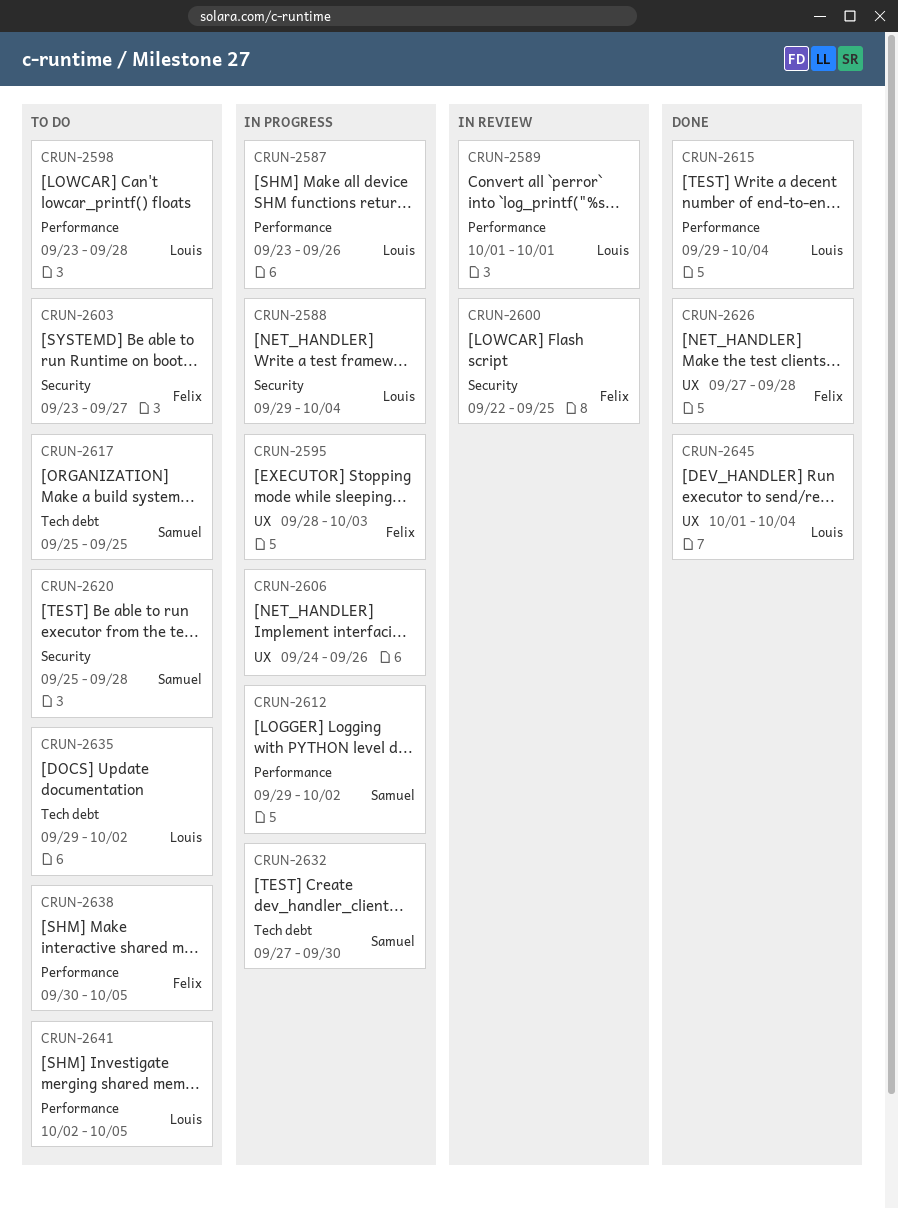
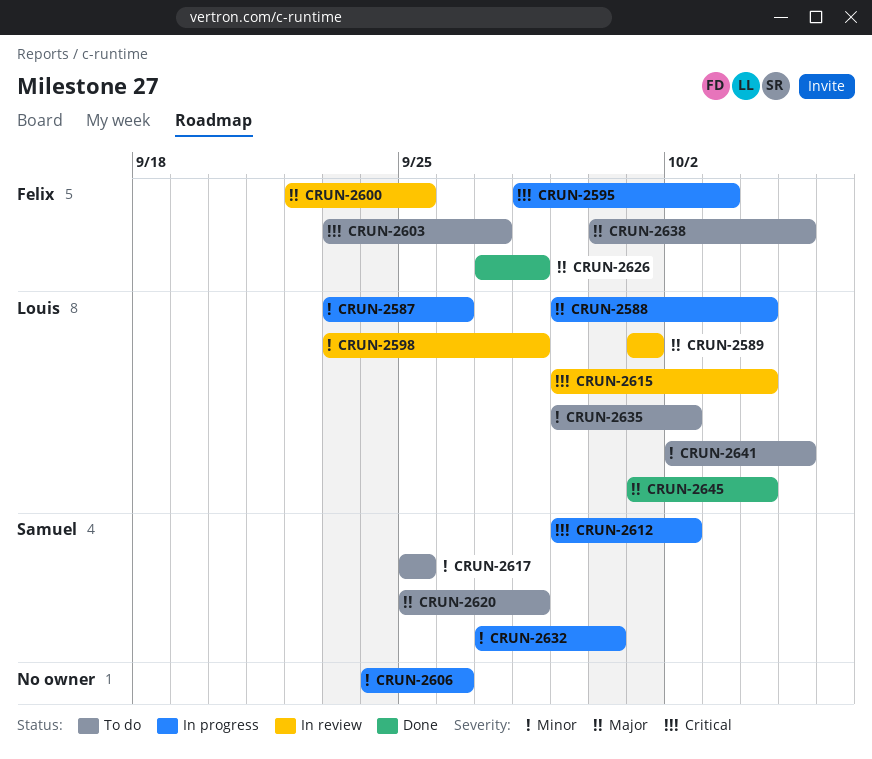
CRUN-2598, status: To do -> In review
CRUN-2615, status: Done -> In review

